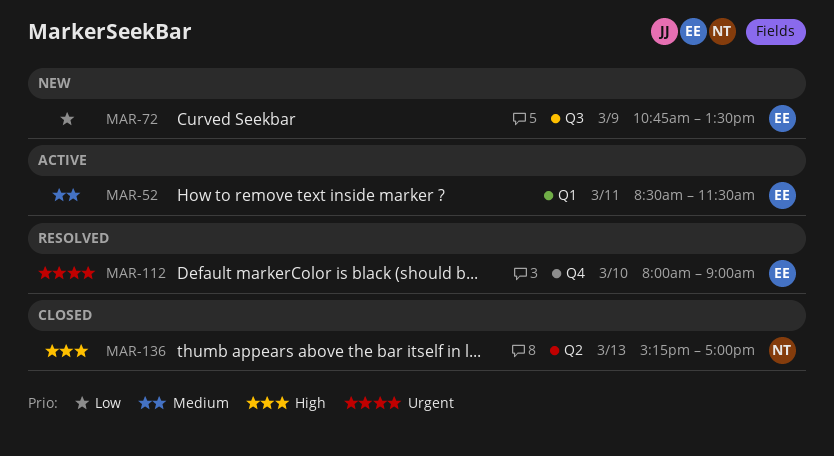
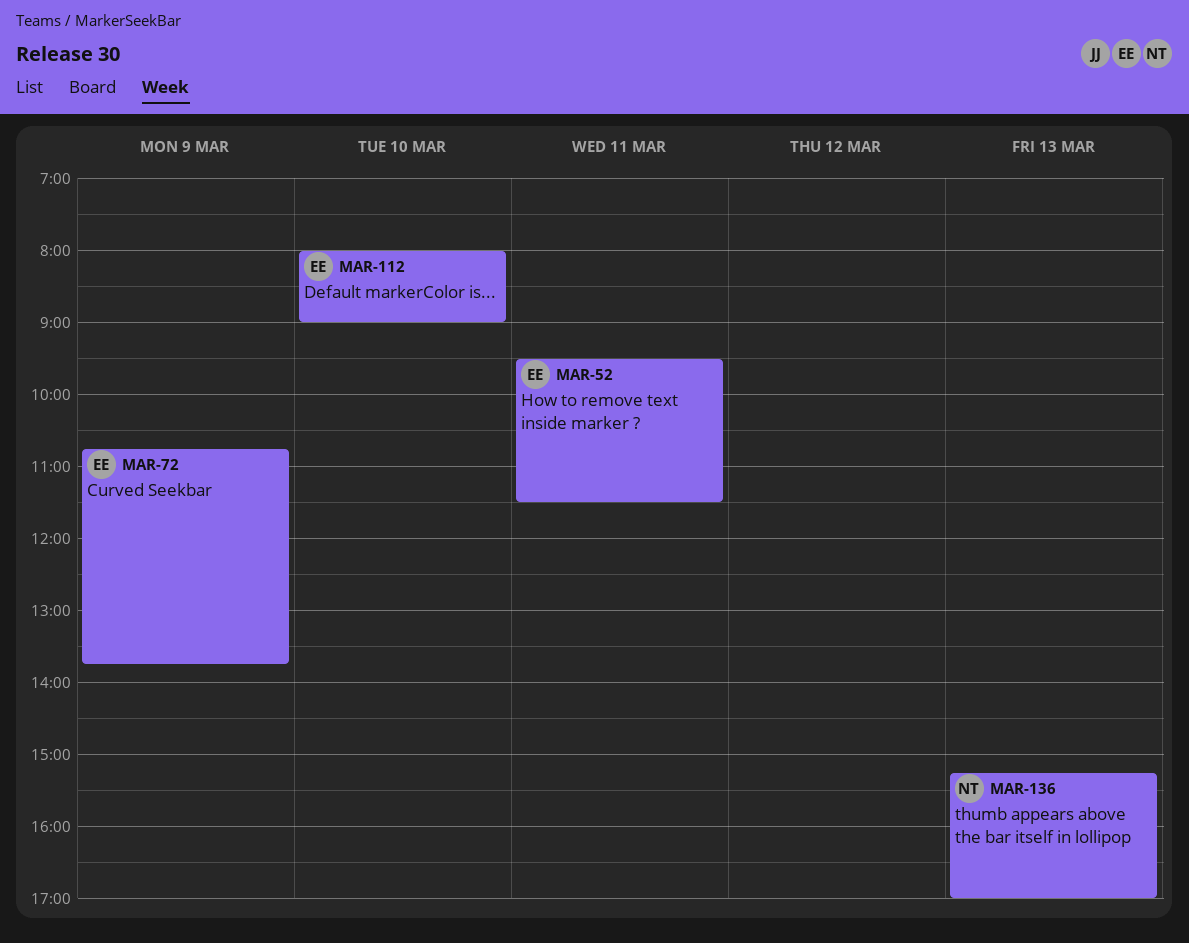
MAR-52, begins: 08:30 -> 09:30
MAR-72, ends: 13:30 -> 13:45

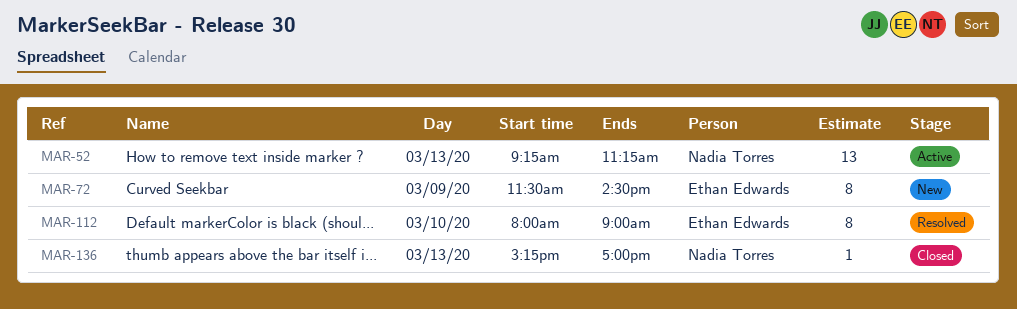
MAR-52, owner: Ethan Edwards -> Nadia Torres
MAR-52, day: Mar 11 -> Mar 13
MAR-52, begins: 09:30 -> 09:15
MAR-52, ends: 11:30 -> 11:15
MAR-72, begins: 10:45 -> 11:30
MAR-72, ends: 13:45 -> 14:30

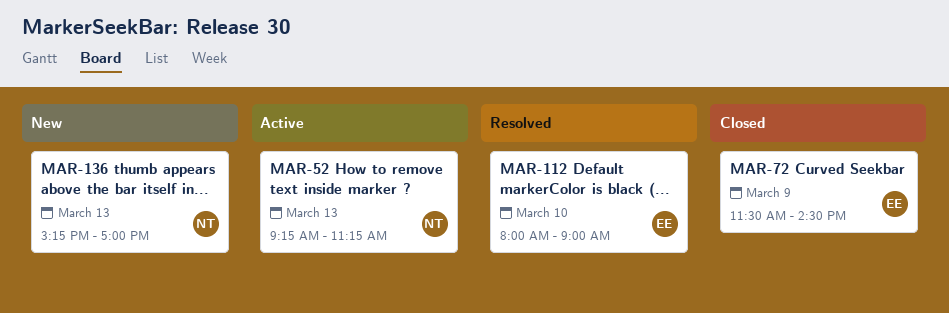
MAR-72, status: New -> Closed
MAR-136, status: Closed -> New

